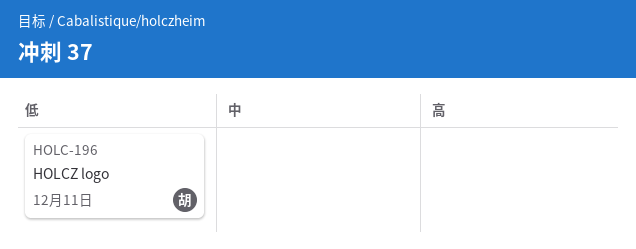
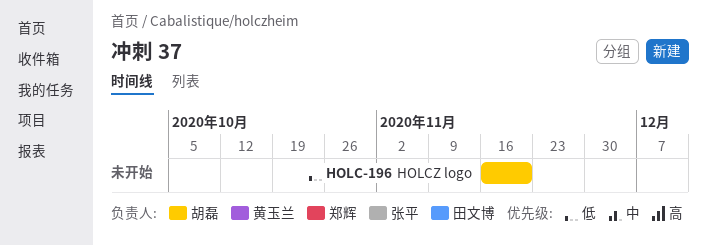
HOLC-196, due: Dec 11 -> Nov 20

